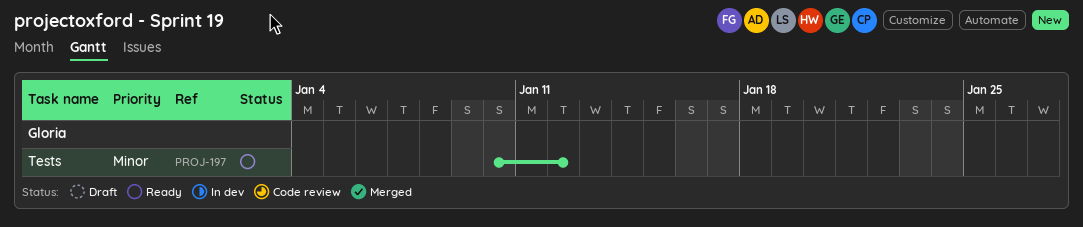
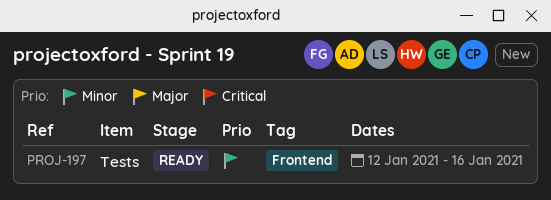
PROJ-197, start: Jan 10 -> Jan 12
PROJ-197, due: Jan 12 -> Jan 16

